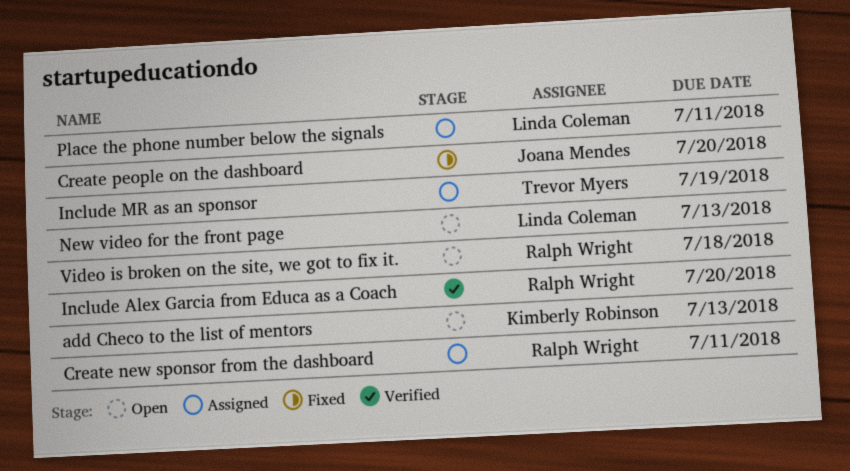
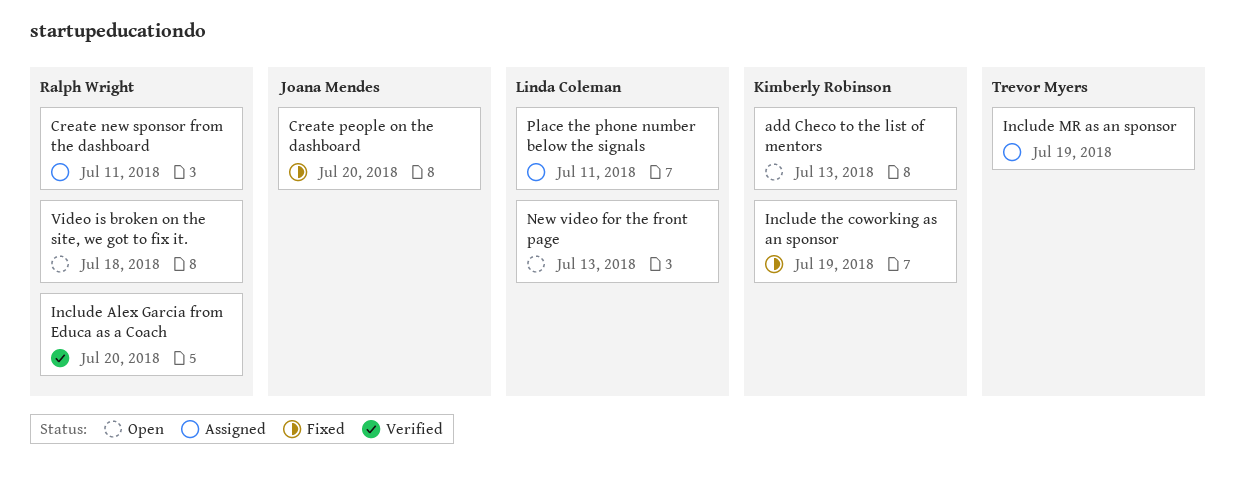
Include the coworking as an sponsor: none -> present

